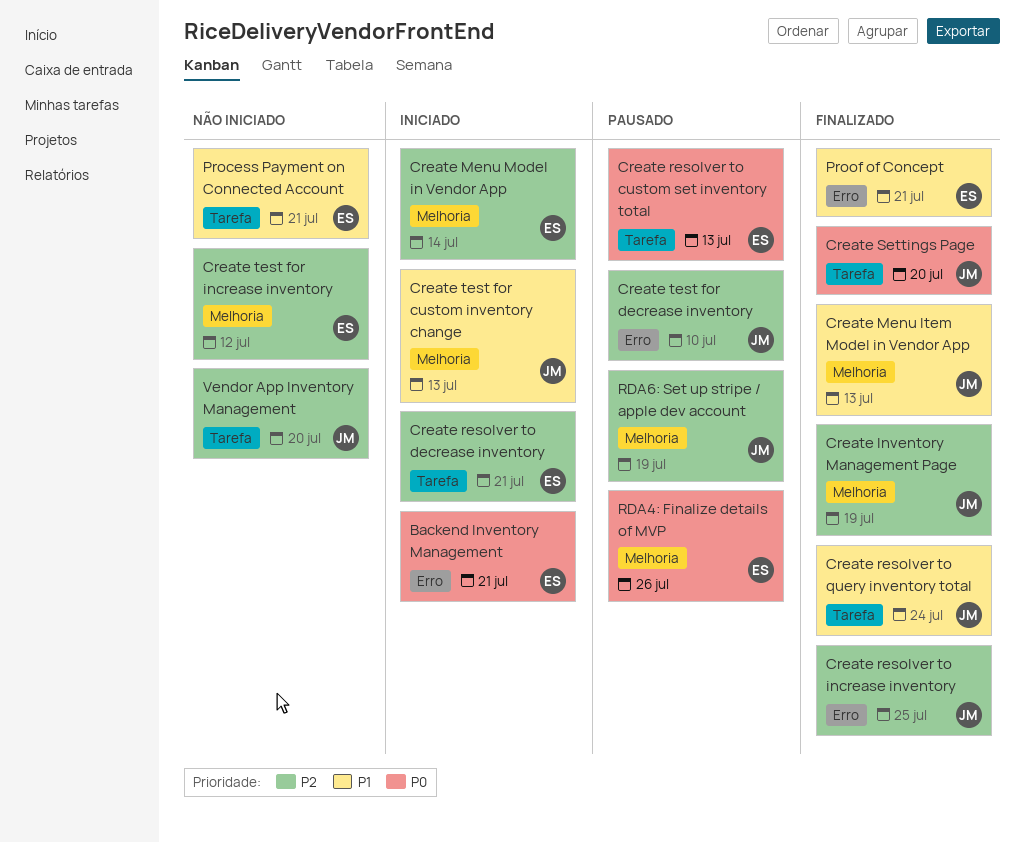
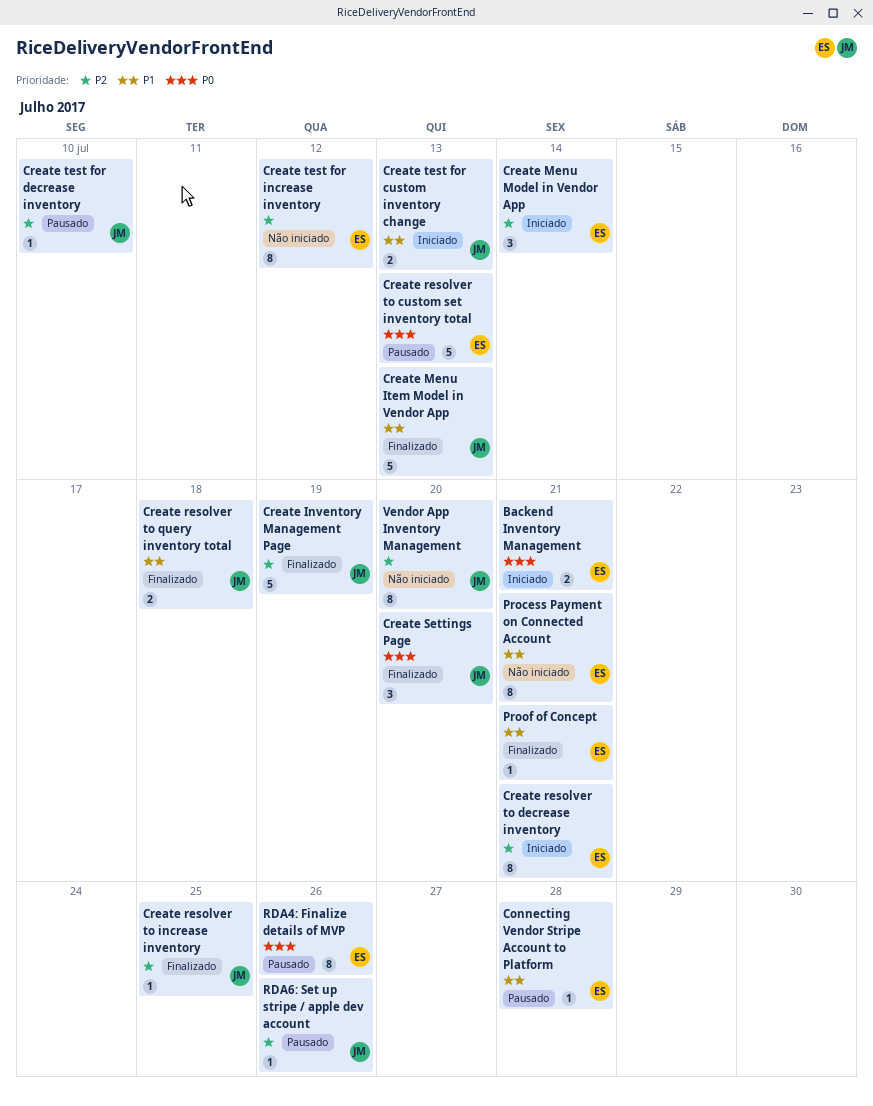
Connecting Vendor Stripe Account to Platform: none -> present
Create resolver to query inventory total, due: Jul 24 -> Jul 18
RDA6: Set up stripe / apple dev account, due: Jul 19 -> Jul 26

